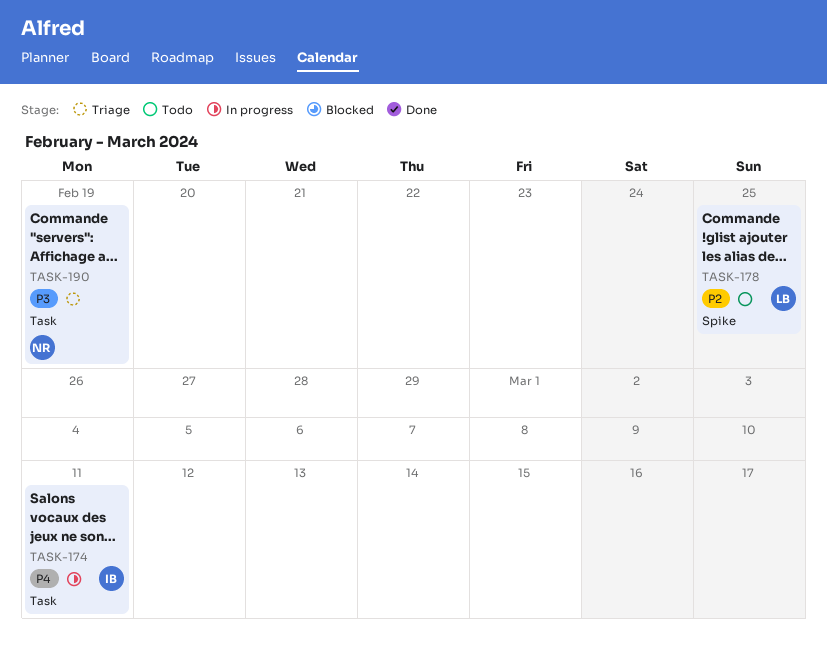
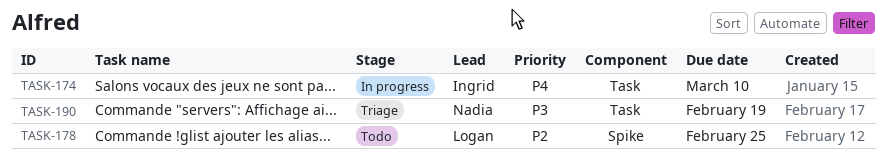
TASK-174, due: Mar 11 -> Mar 10

